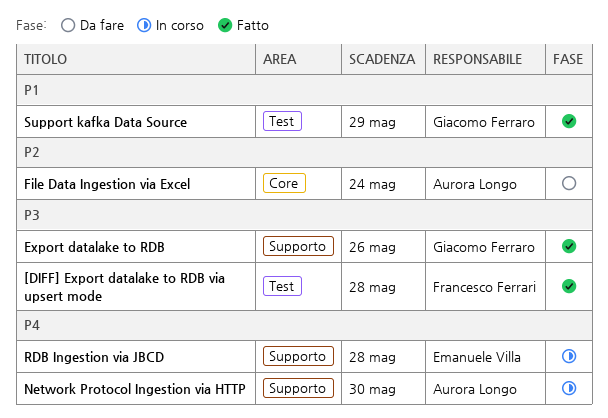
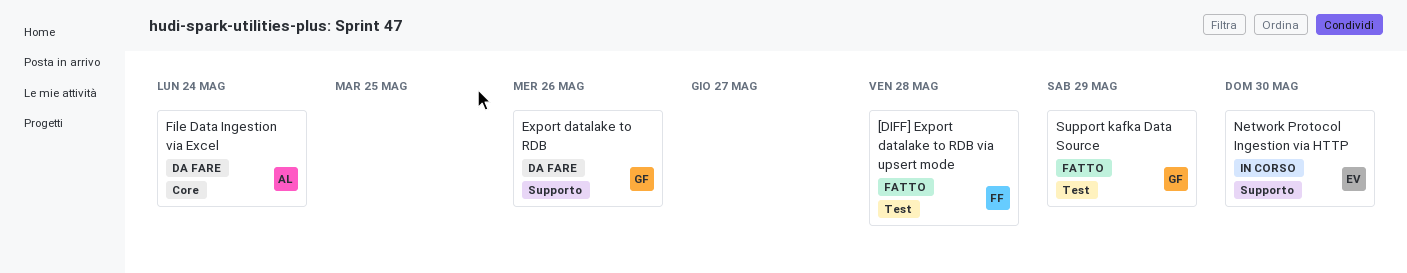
Export datalake to RDB, status: Fatto -> Da fare
Network Protocol Ingestion via HTTP, owner: Aurora Longo -> Emanuele Villa
RDB Ingestion via JBCD: present -> none

